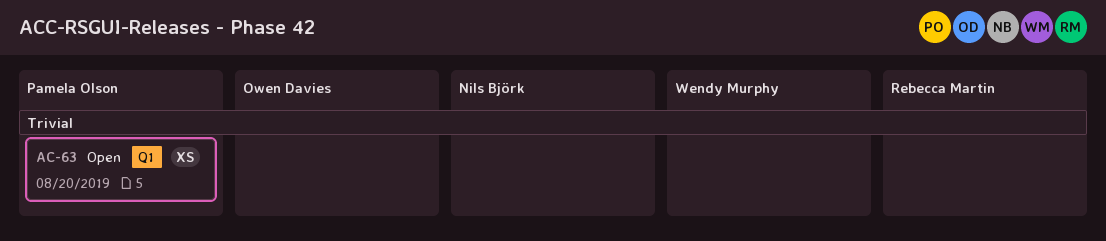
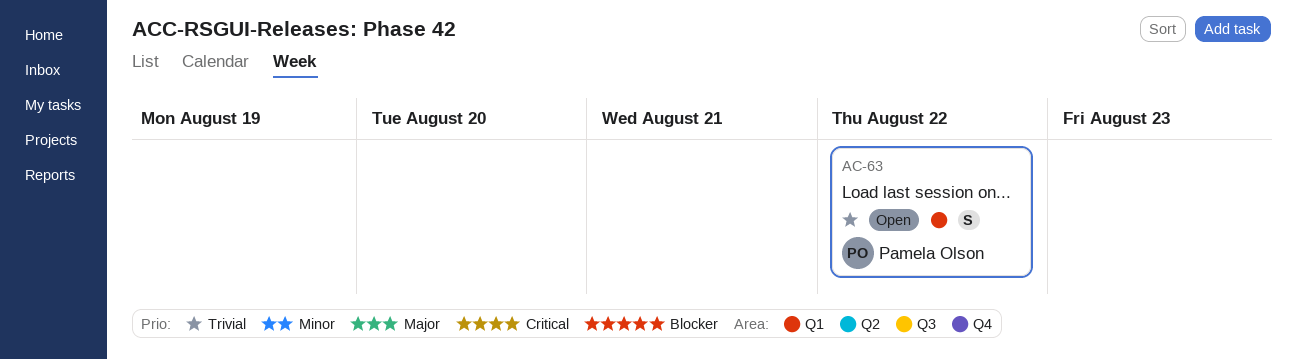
AC-63, estimate: XS -> S
AC-63, due: Aug 20 -> Aug 22

